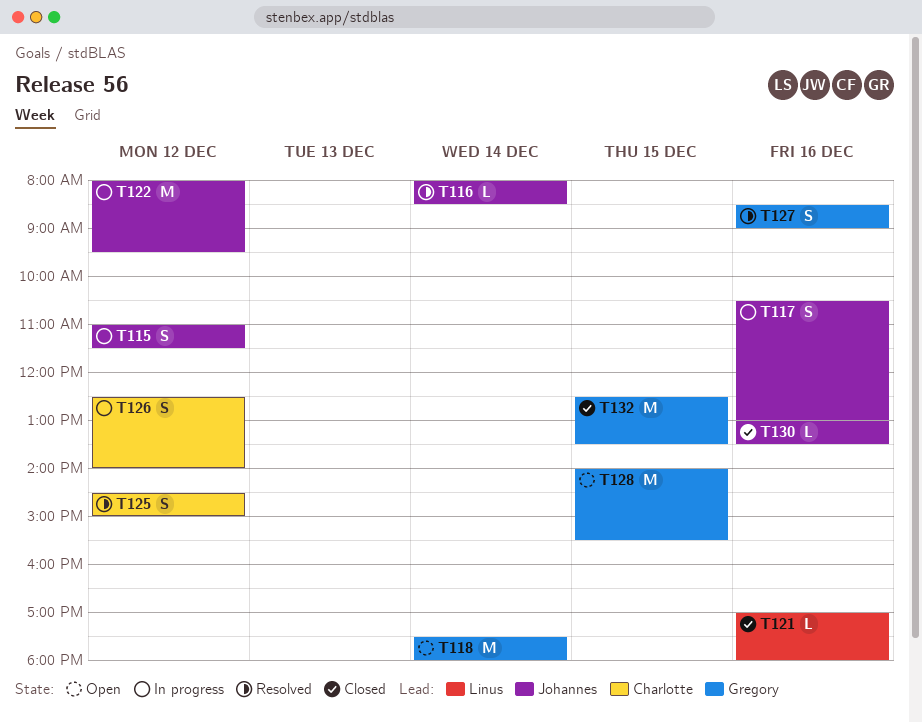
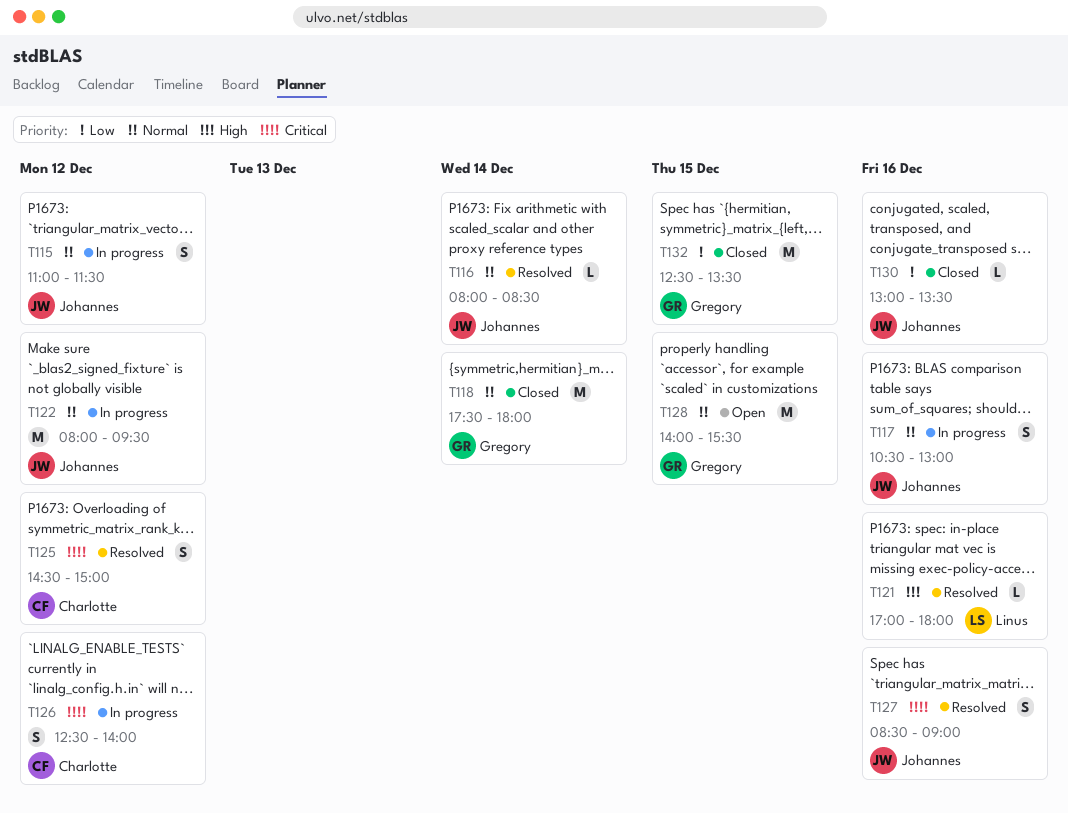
T118, status: Open -> Closed
T121, status: Closed -> Resolved
T127, owner: Gregory -> Johannes

